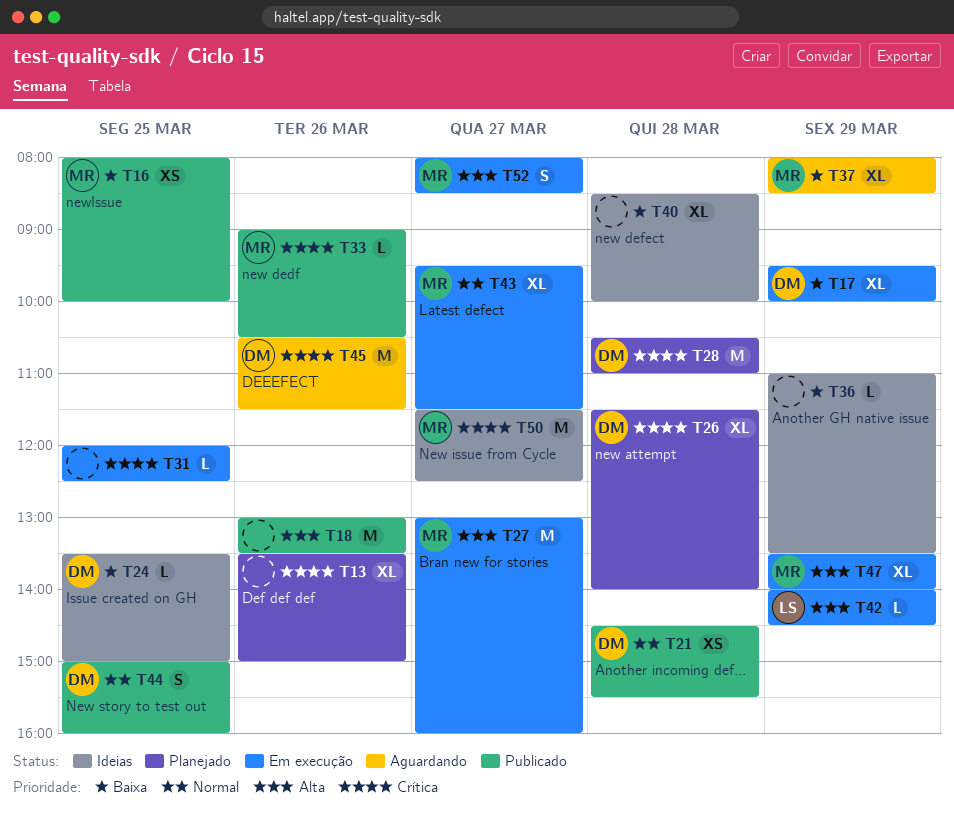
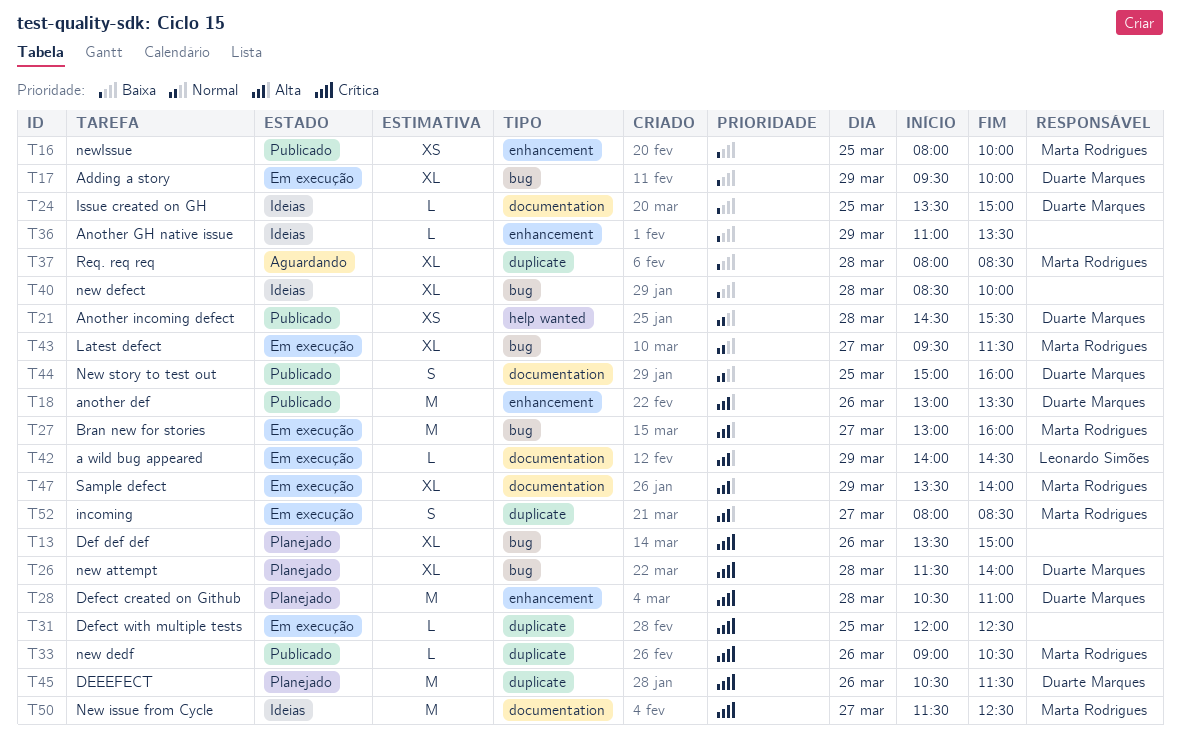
T18, owner: none -> Duarte Marques
T37, day: Mar 29 -> Mar 28
T45, status: Aguardando -> Planejado

